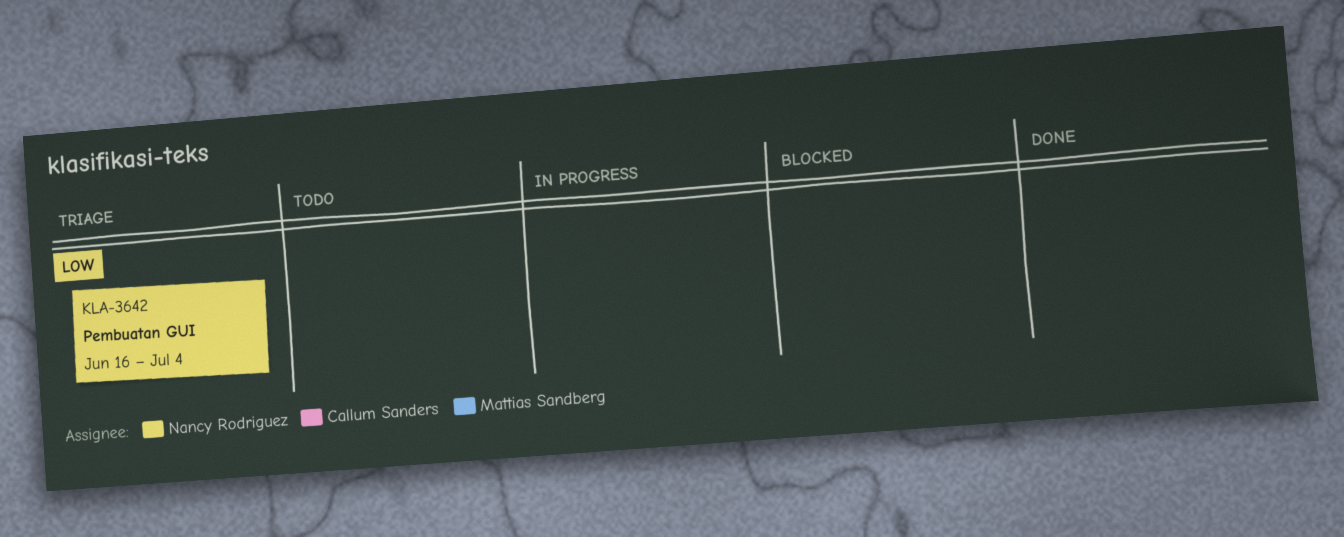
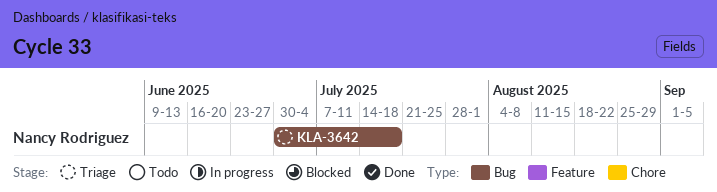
KLA-3642, start: Jun 16 -> Jun 30
KLA-3642, due: Jul 4 -> Jul 18

